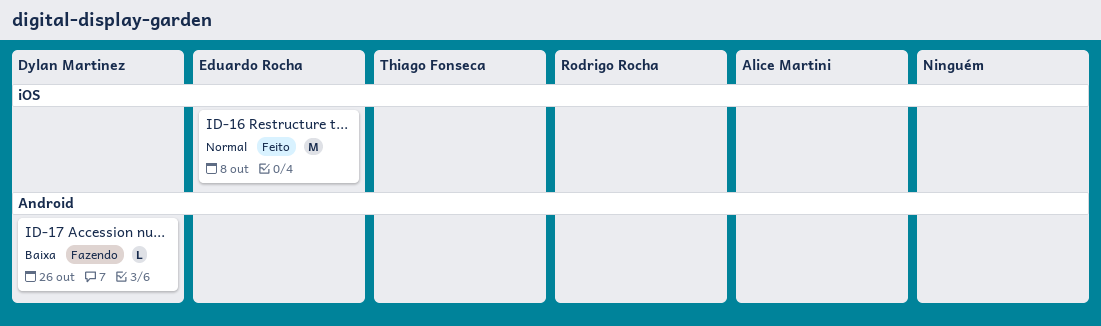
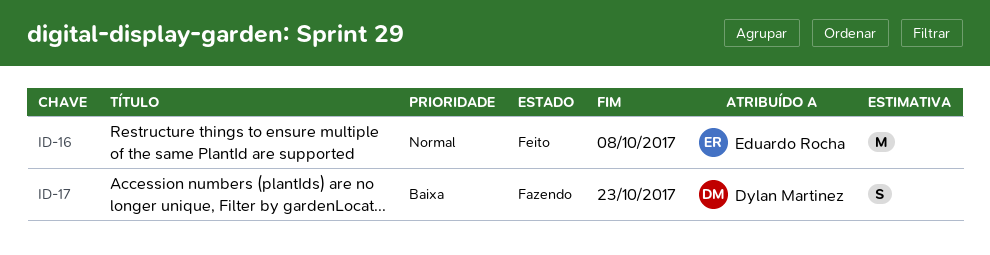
ID-17, estimate: L -> S
ID-17, due: Oct 26 -> Oct 23

